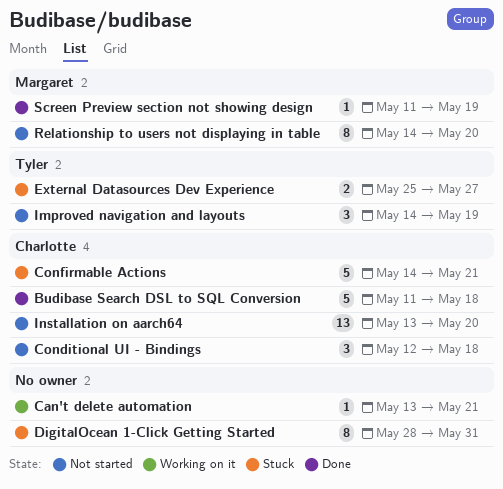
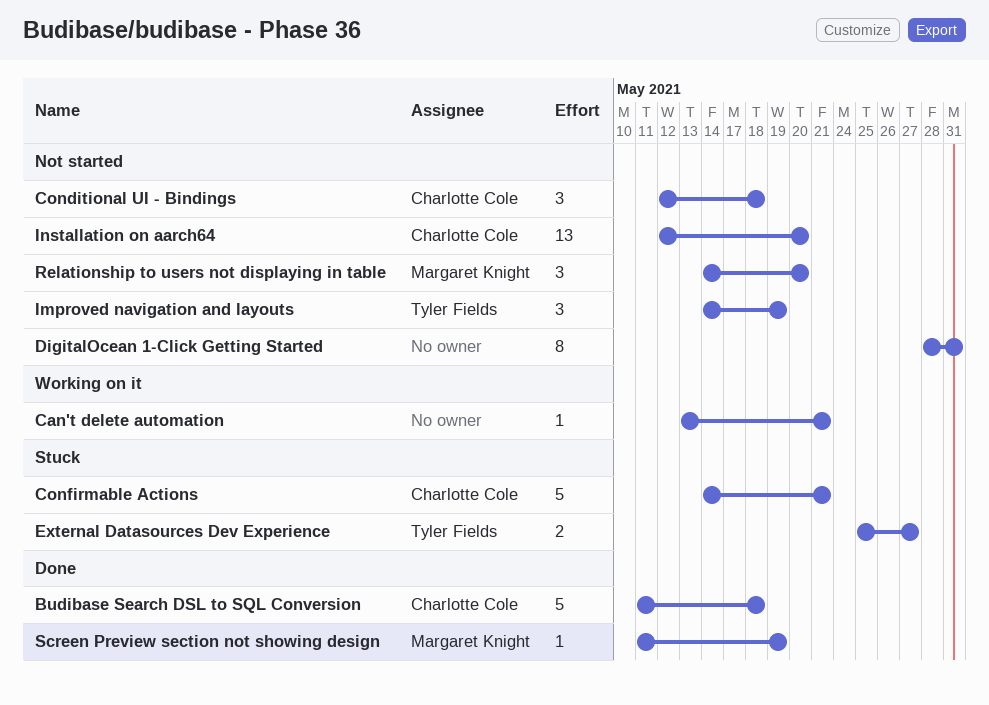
DigitalOcean 1-Click Getting Started, status: Stuck -> Not started
Installation on aarch64, start: May 13 -> May 12
Relationship to users not displaying in table, estimate: 8 -> 3

